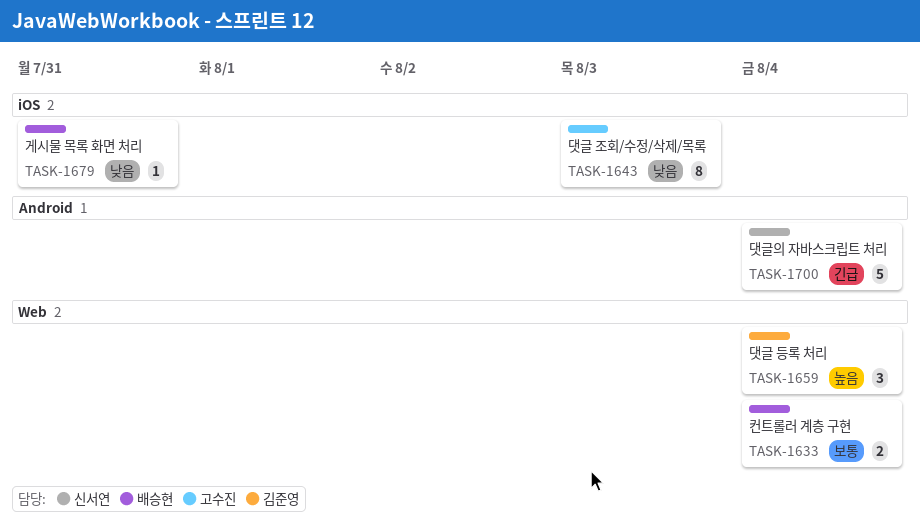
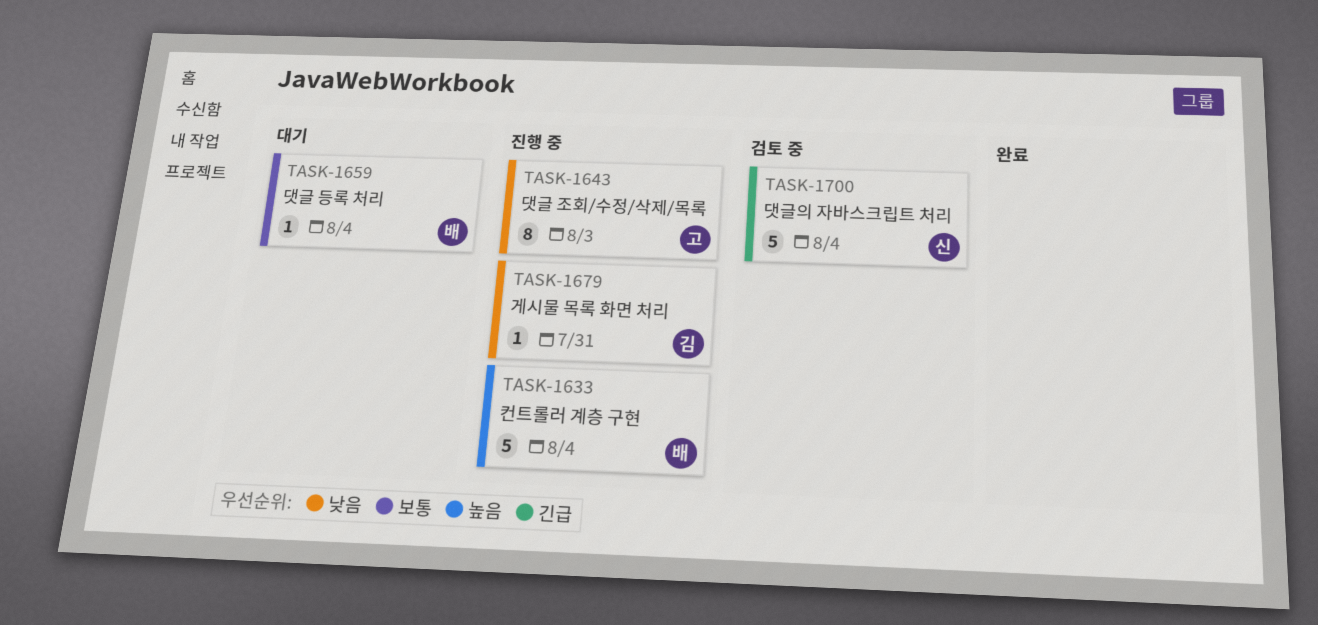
TASK-1633, priority: 보통 -> 높음
TASK-1633, estimate: 2 -> 5
TASK-1659, owner: 김준영 -> 배승현
TASK-1659, priority: 높음 -> 보통
TASK-1659, estimate: 3 -> 1
TASK-1679, owner: 배승현 -> 김준영

